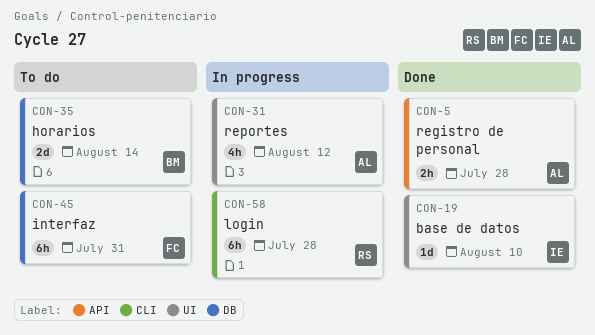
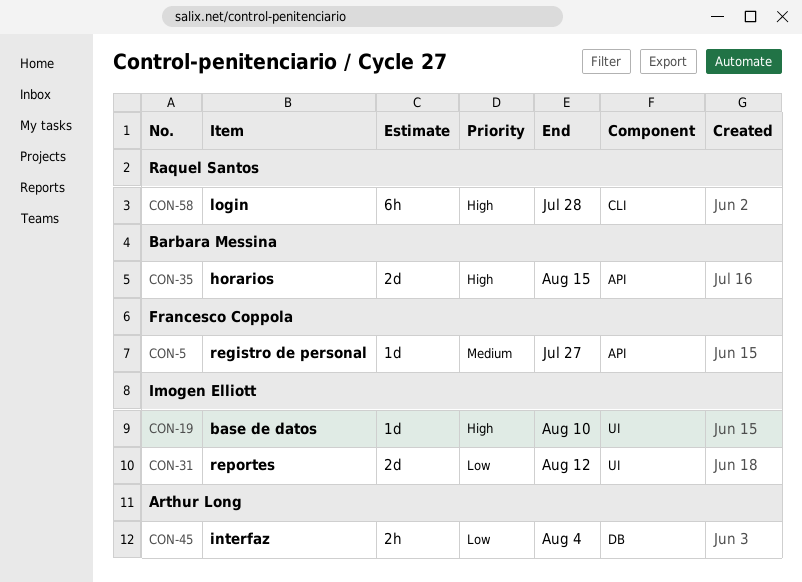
CON-5, owner: Arthur Long -> Francesco Coppola
CON-5, estimate: 2h -> 1d
CON-5, due: Jul 28 -> Jul 27
CON-31, owner: Arthur Long -> Imogen Elliott
CON-31, estimate: 4h -> 2d
CON-35, label: DB -> API
CON-35, due: Aug 14 -> Aug 15
CON-45, owner: Francesco Coppola -> Arthur Long
CON-45, estimate: 6h -> 2h
CON-45, due: Jul 31 -> Aug 4

